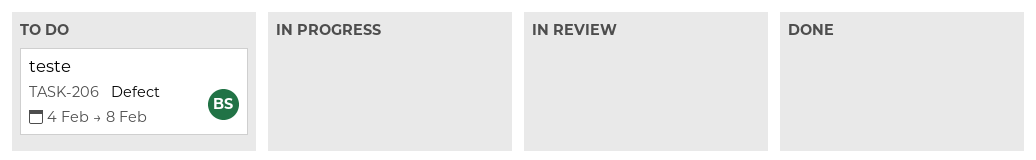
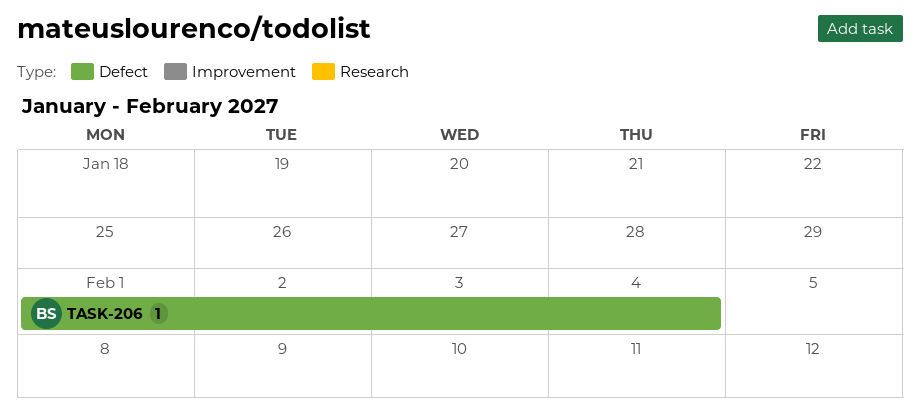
TASK-206, start: Feb 4 -> Feb 1
TASK-206, due: Feb 8 -> Feb 4

